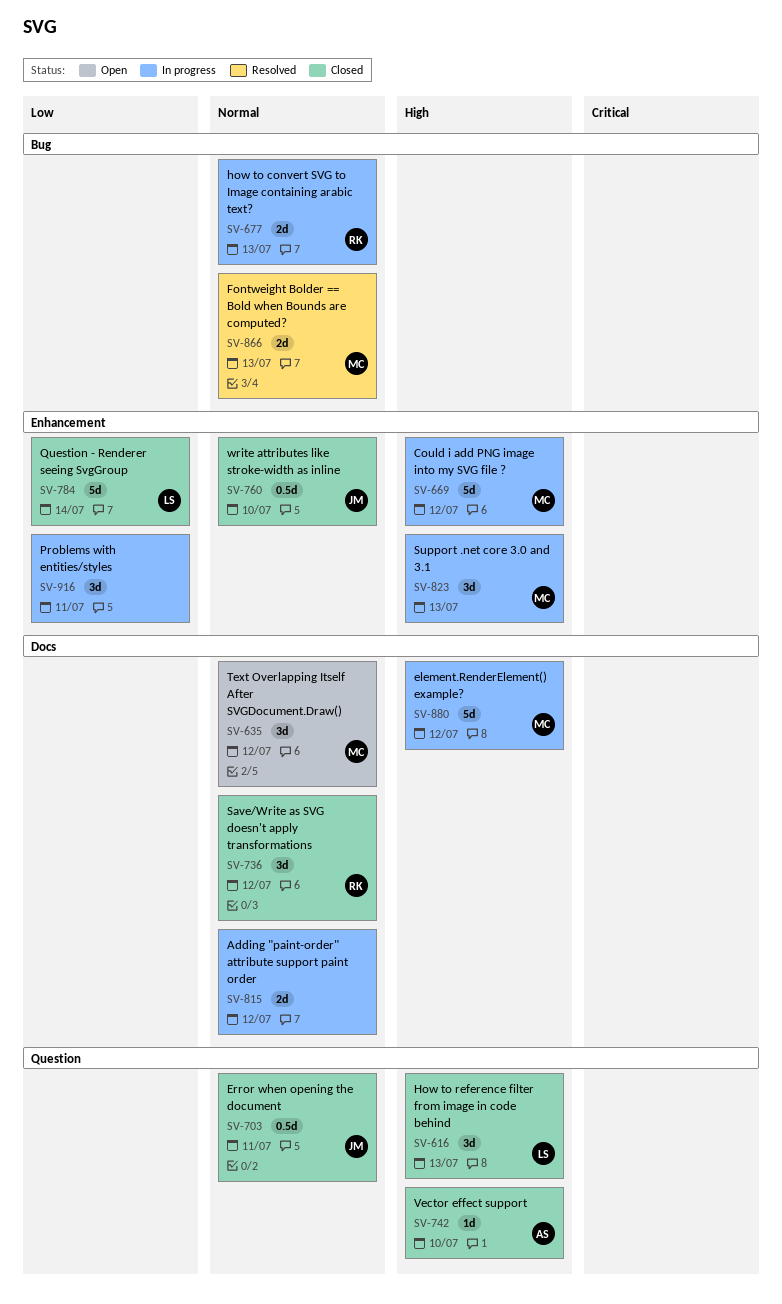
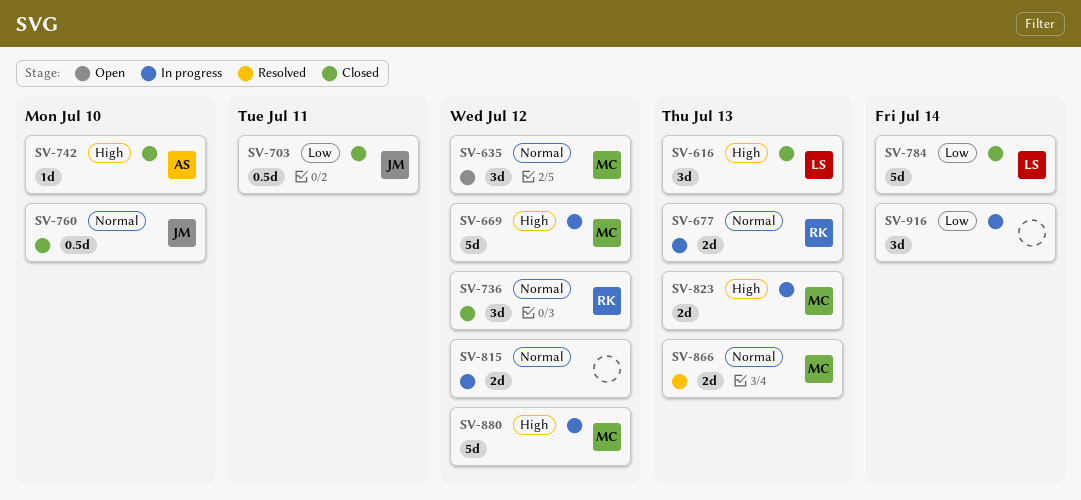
SV-703, priority: Normal -> Low
SV-823, estimate: 3d -> 2d
SV-916, due: Jul 11 -> Jul 14

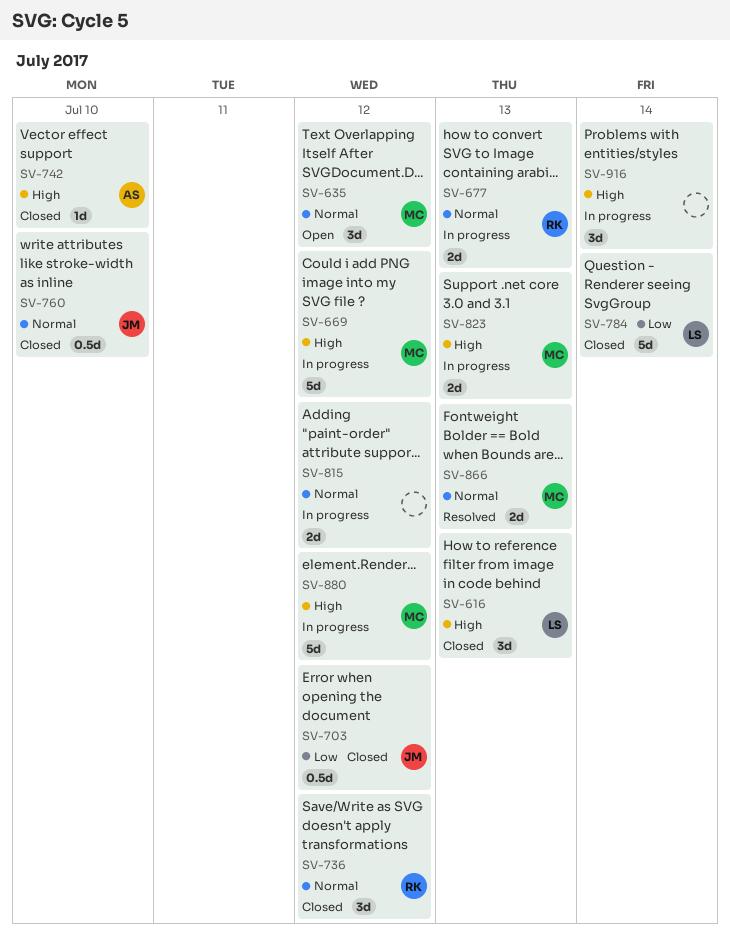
SV-703, due: Jul 11 -> Jul 12
SV-916, priority: Low -> High

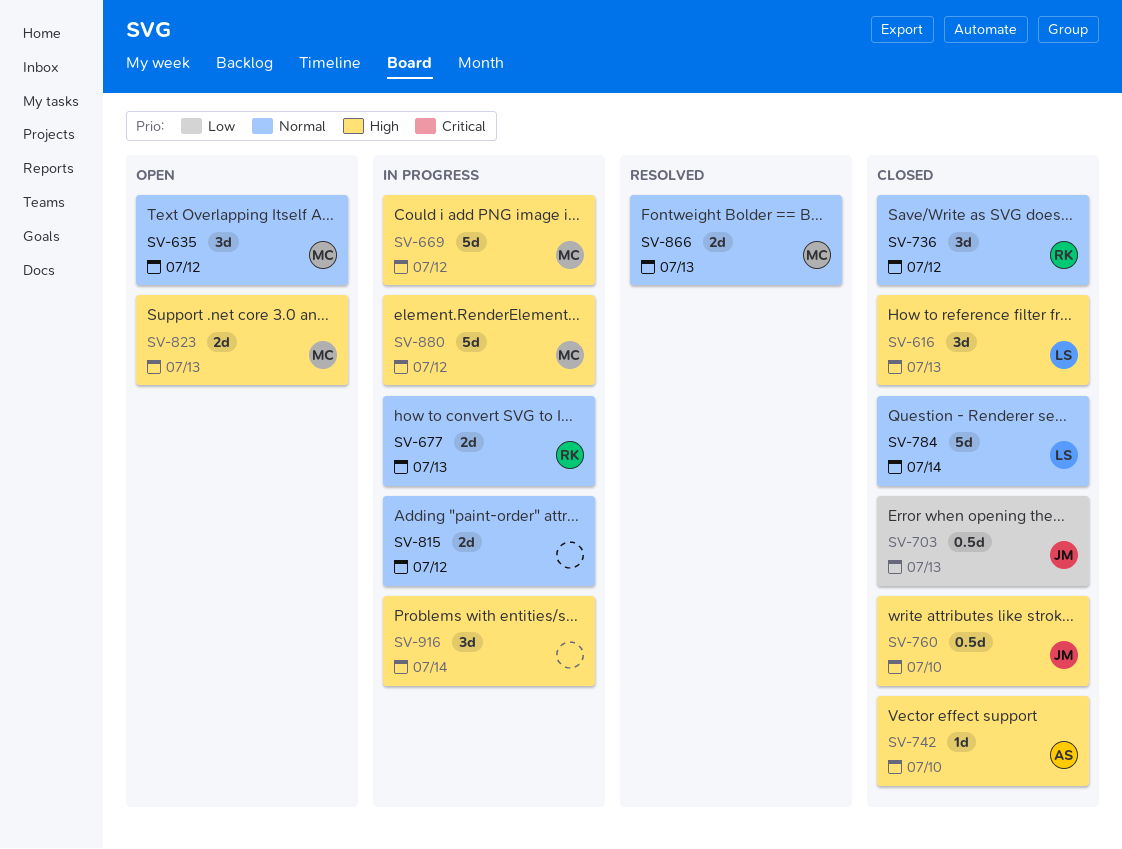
SV-703, due: Jul 12 -> Jul 13
SV-760, priority: Normal -> High
SV-784, priority: Low -> Normal
SV-823, status: In progress -> Open

